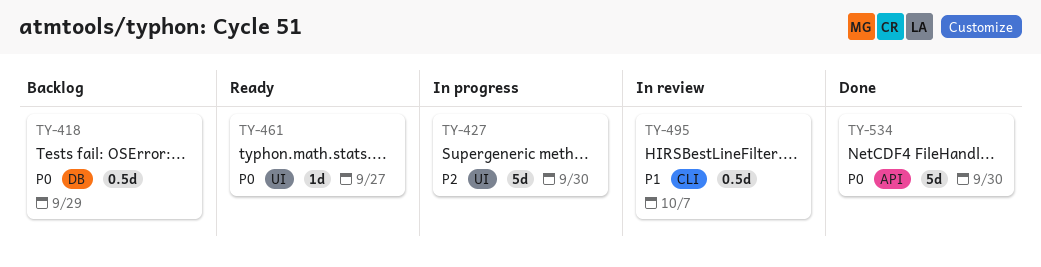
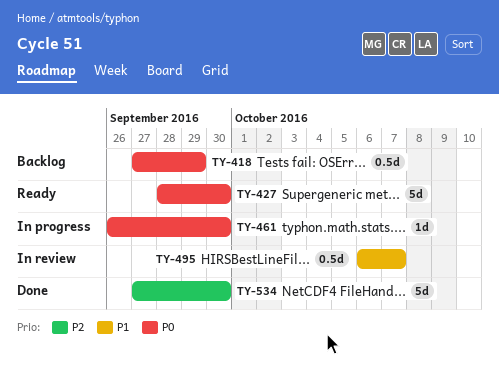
TY-427, status: In progress -> Ready
TY-427, priority: P2 -> P0
TY-461, status: Ready -> In progress
TY-461, due: Sep 27 -> Sep 30
TY-534, priority: P0 -> P2

